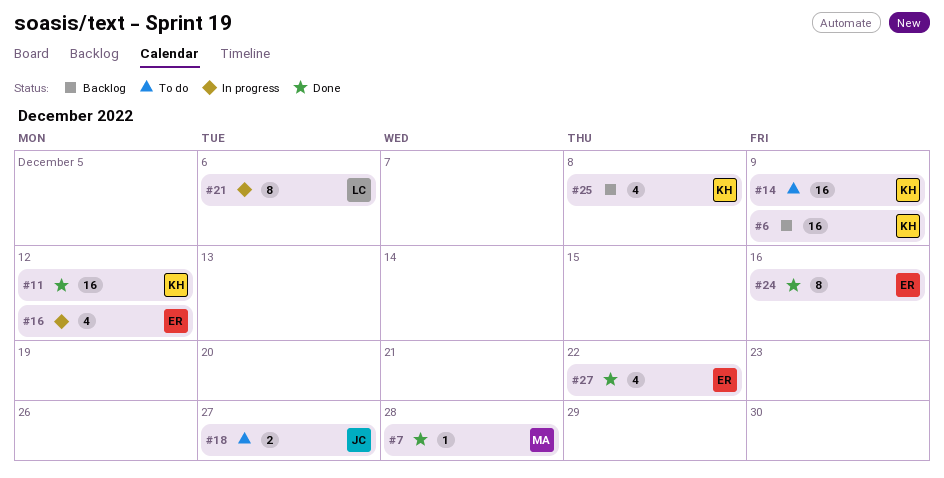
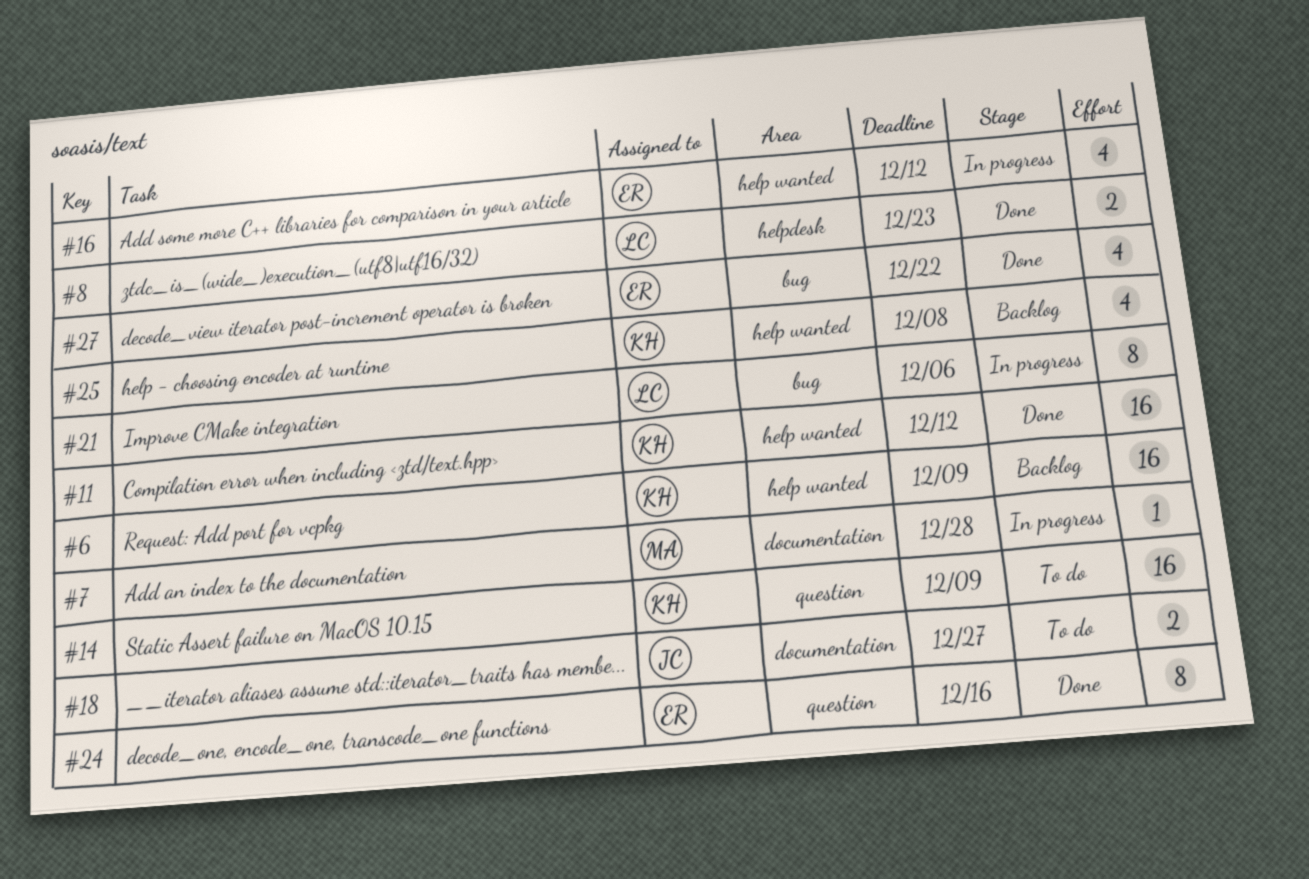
#7, status: Done -> In progress
#8: none -> present

